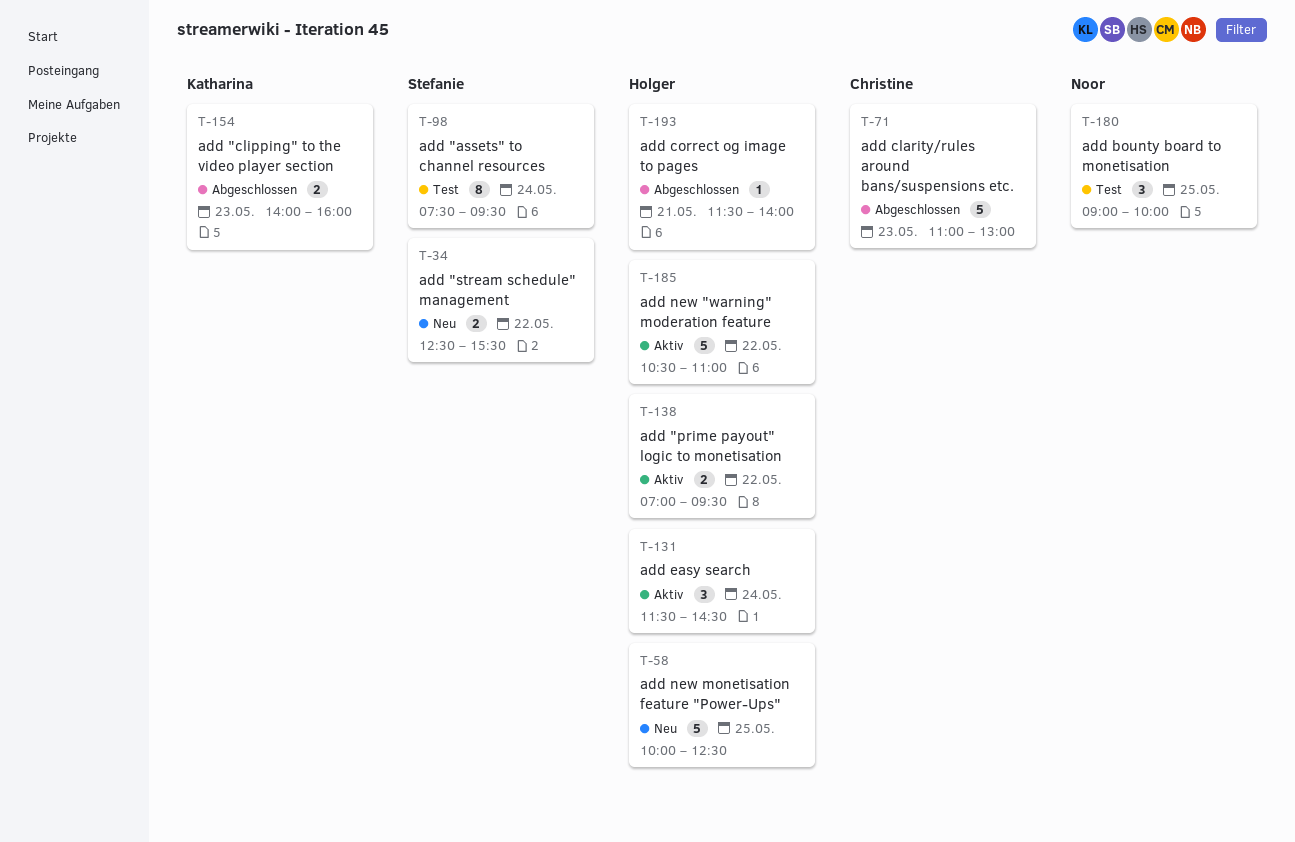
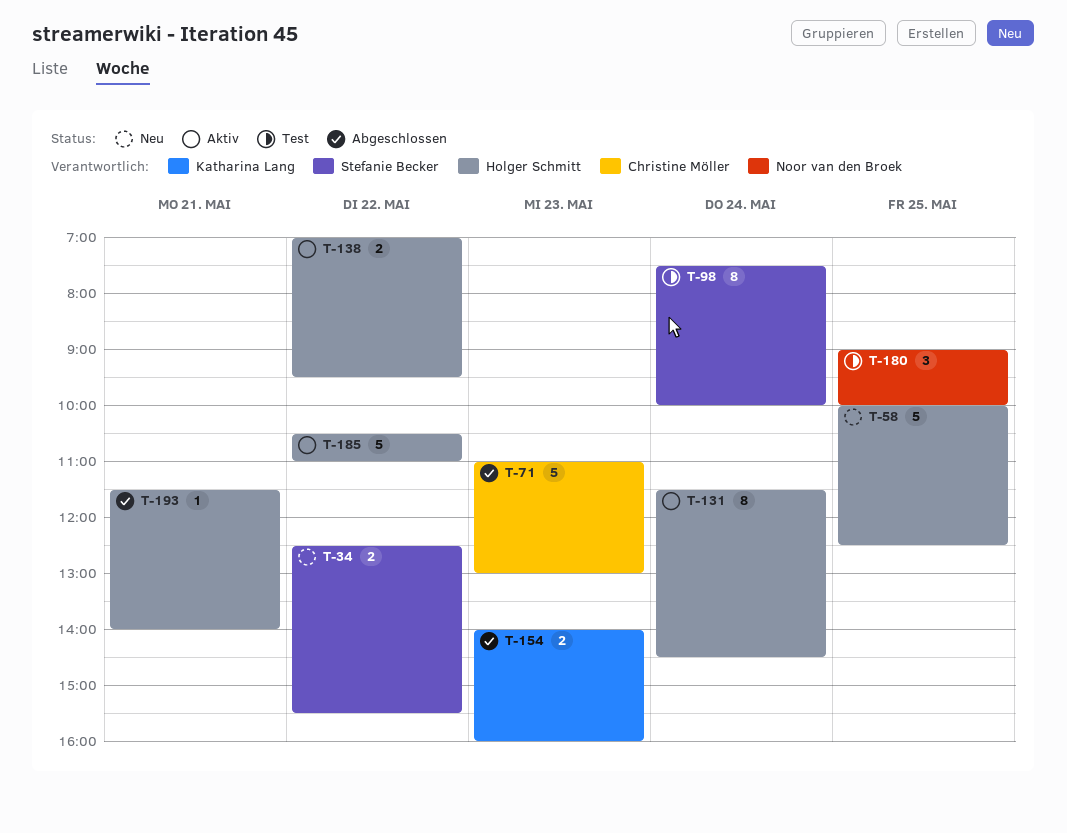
T-98, ends: 09:30 -> 10:00
T-131, estimate: 3 -> 8

